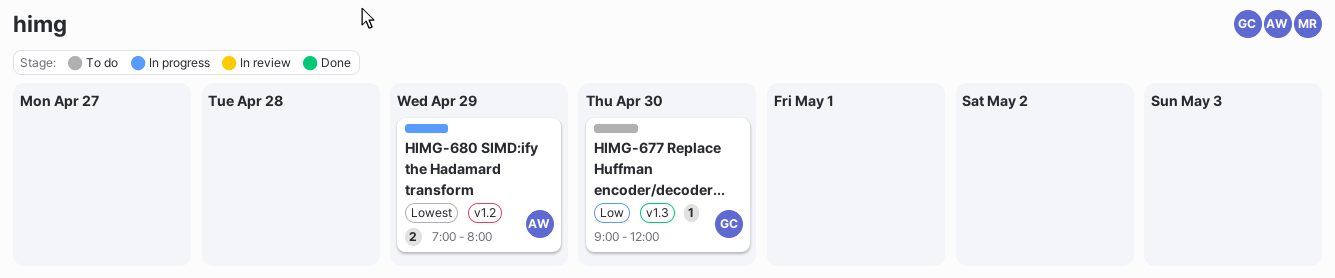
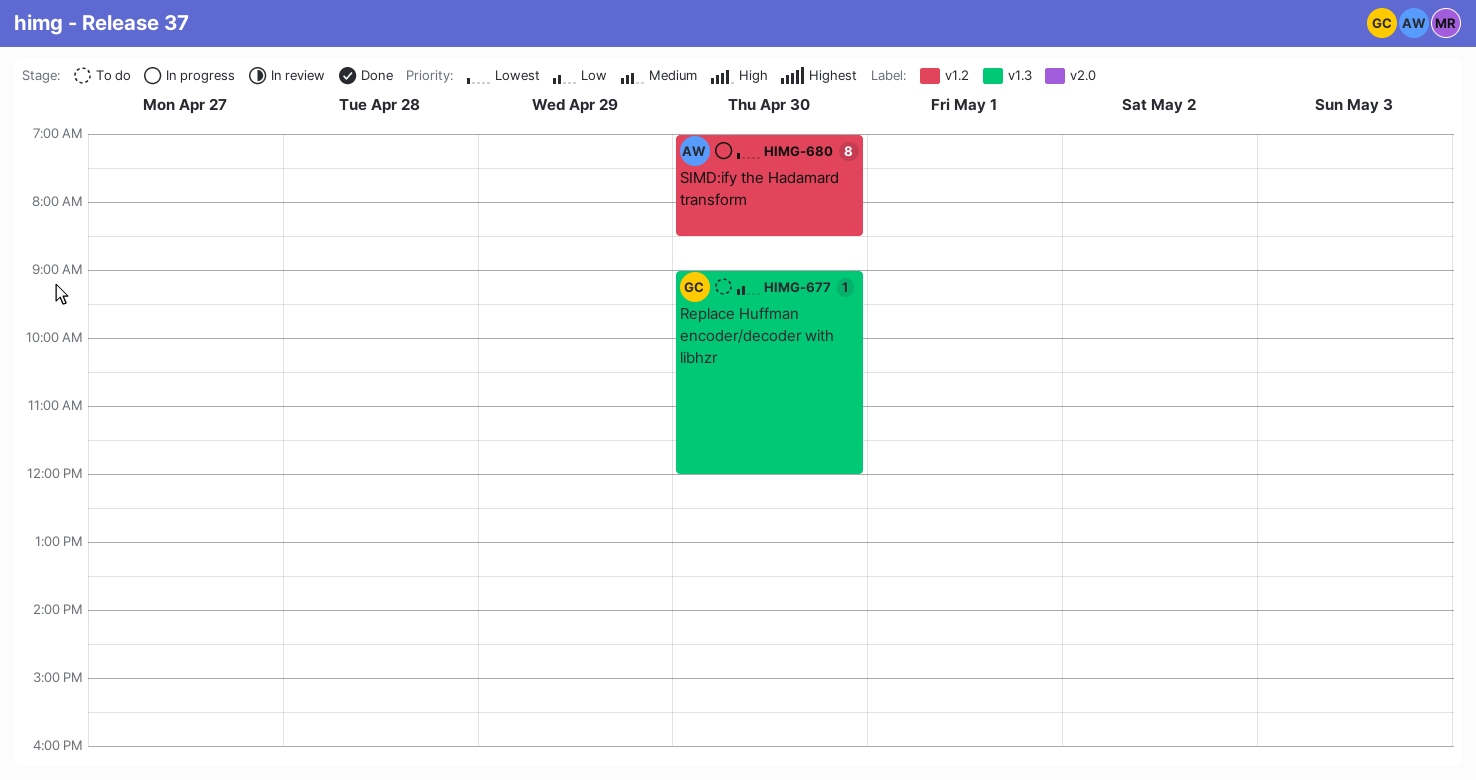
HIMG-680, estimate: 2 -> 8
HIMG-680, day: Apr 29 -> Apr 30
HIMG-680, ends: 08:00 -> 08:30

